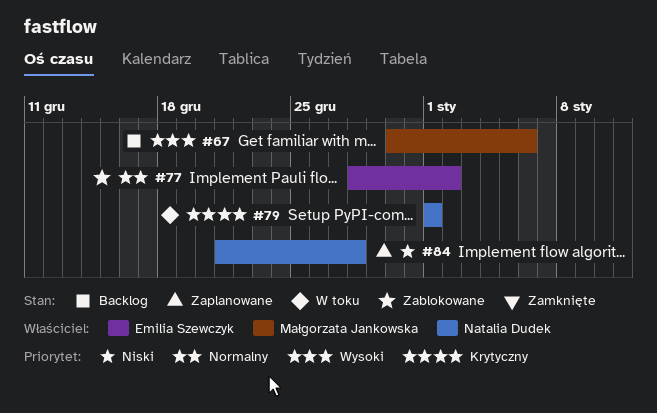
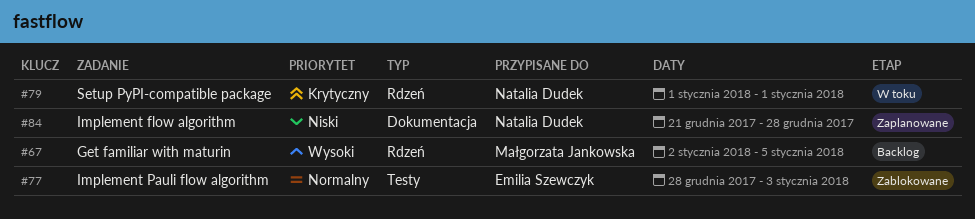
#67, start: Dec 30 -> Jan 2
#67, due: Jan 6 -> Jan 5
#77, due: Jan 2 -> Jan 3

